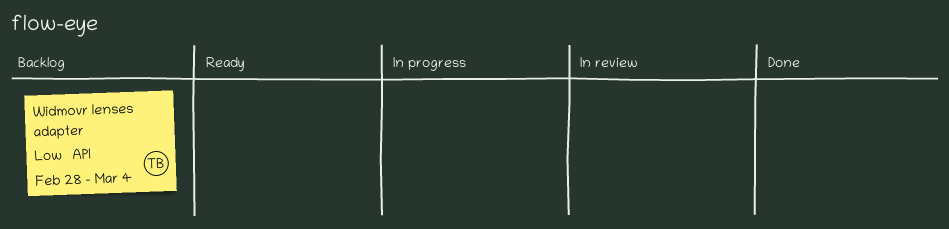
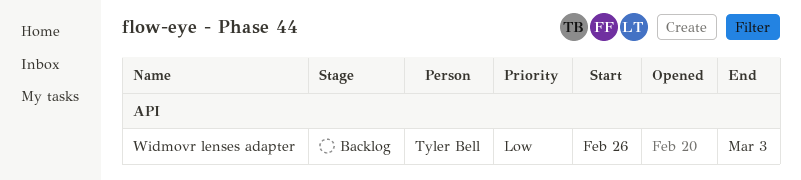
Widmovr lenses adapter, start: Feb 28 -> Feb 26
Widmovr lenses adapter, due: Mar 4 -> Mar 3

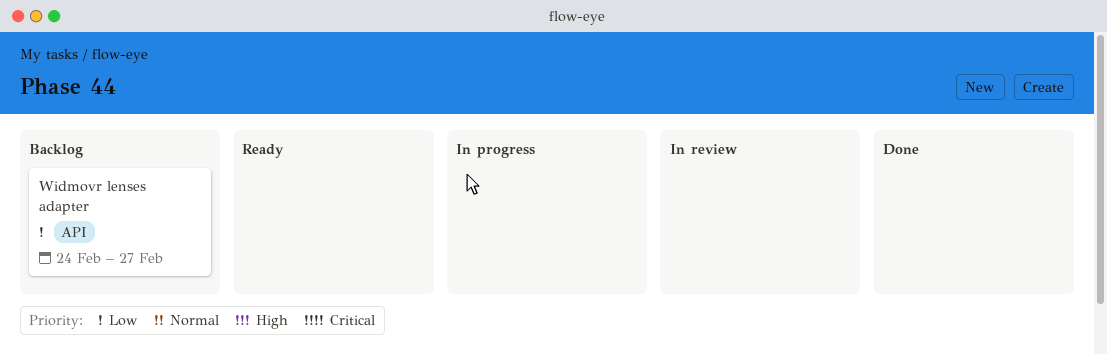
Widmovr lenses adapter, start: Feb 26 -> Feb 24
Widmovr lenses adapter, due: Mar 3 -> Feb 27

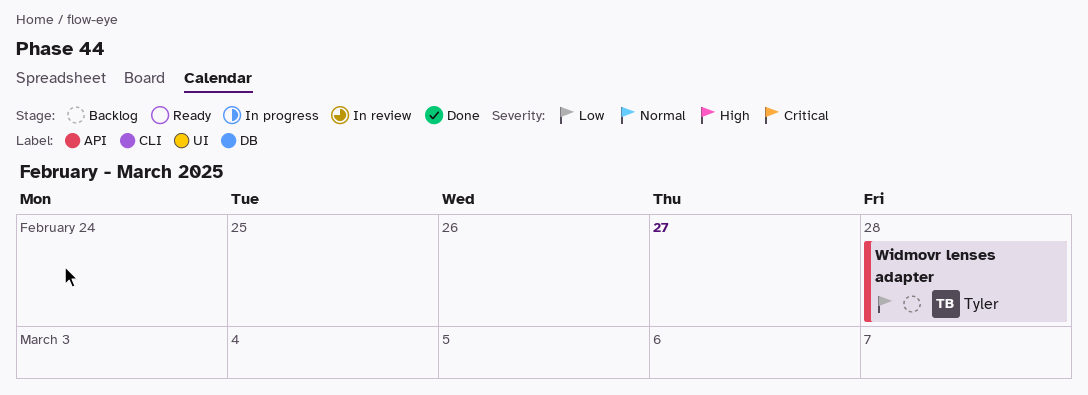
Widmovr lenses adapter, due: Feb 27 -> Feb 28

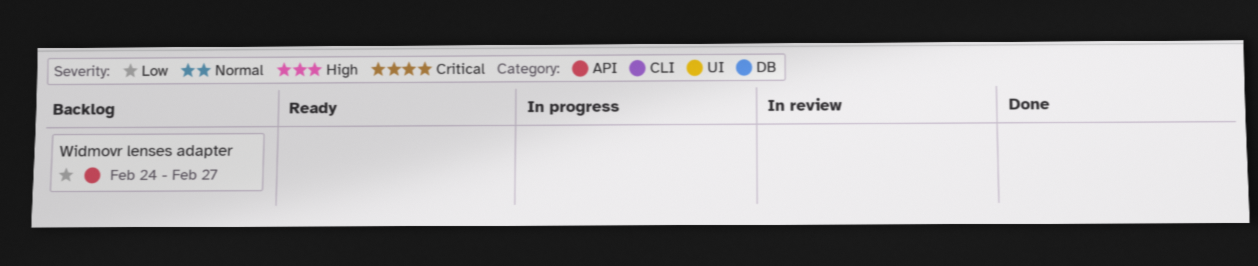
Widmovr lenses adapter, due: Feb 28 -> Feb 27

